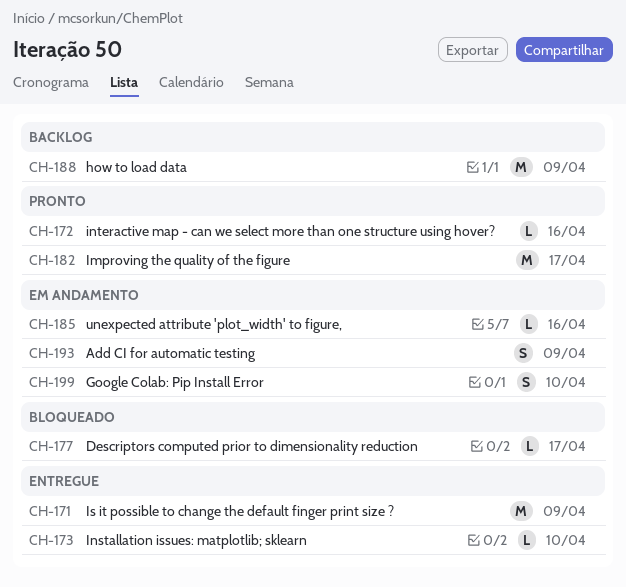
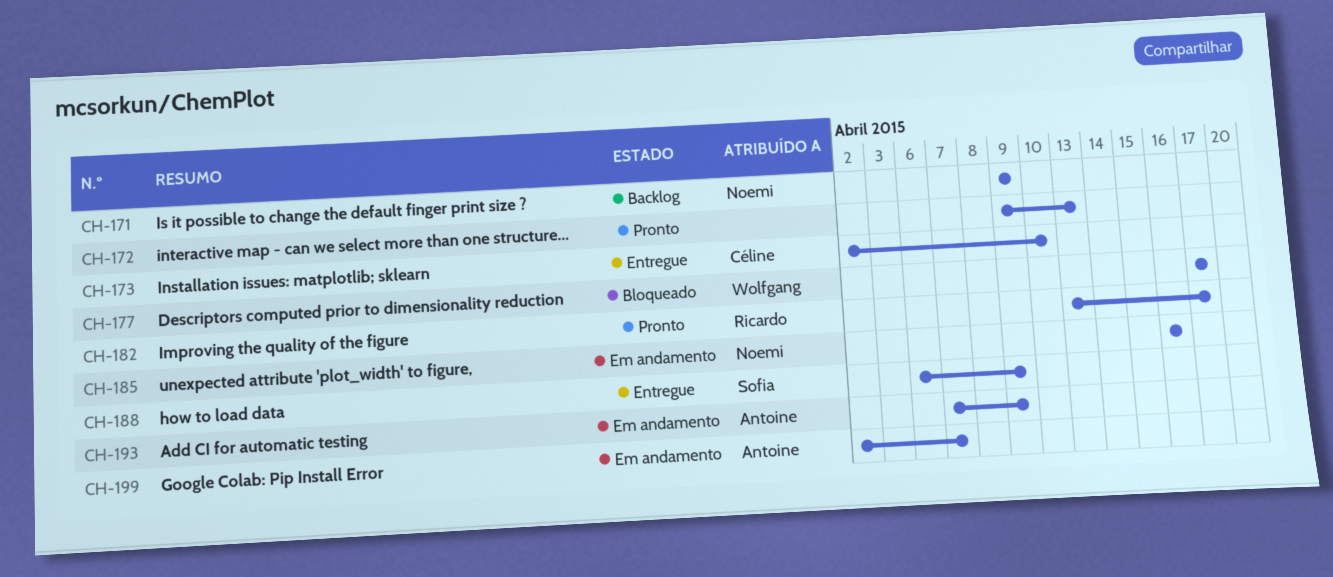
CH-171, status: Entregue -> Backlog
CH-172, due: Apr 16 -> Apr 13
CH-188, status: Backlog -> Entregue
CH-199, due: Apr 10 -> Apr 7

